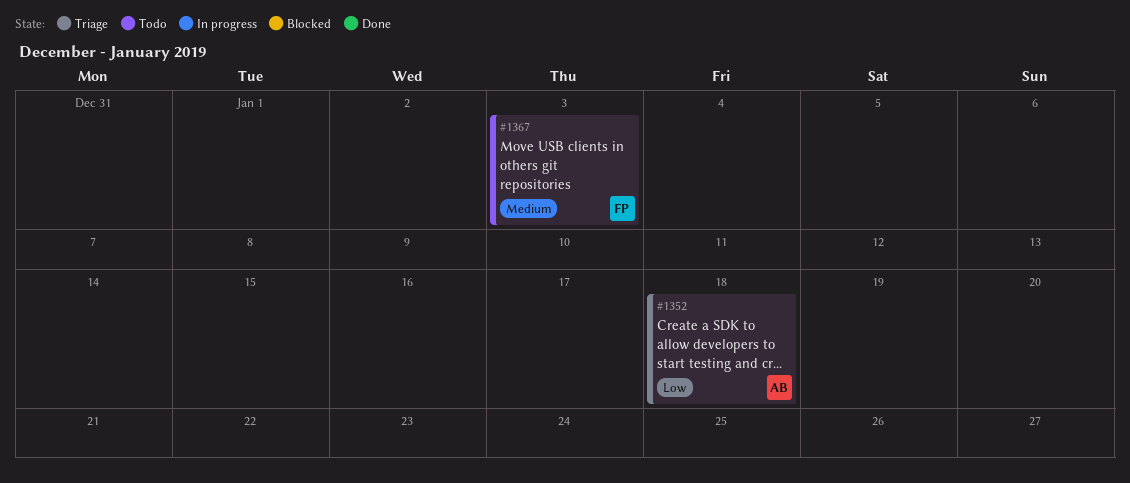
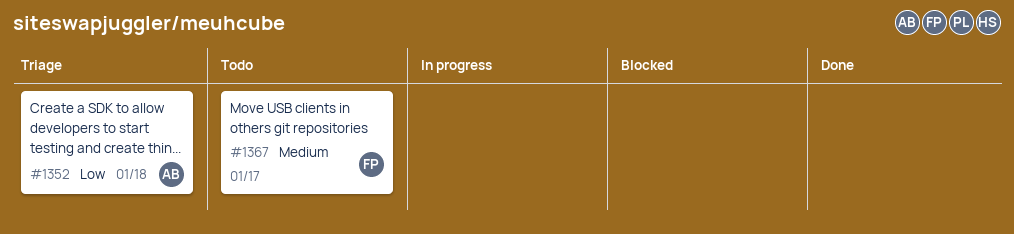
#1367, due: Jan 3 -> Jan 17

